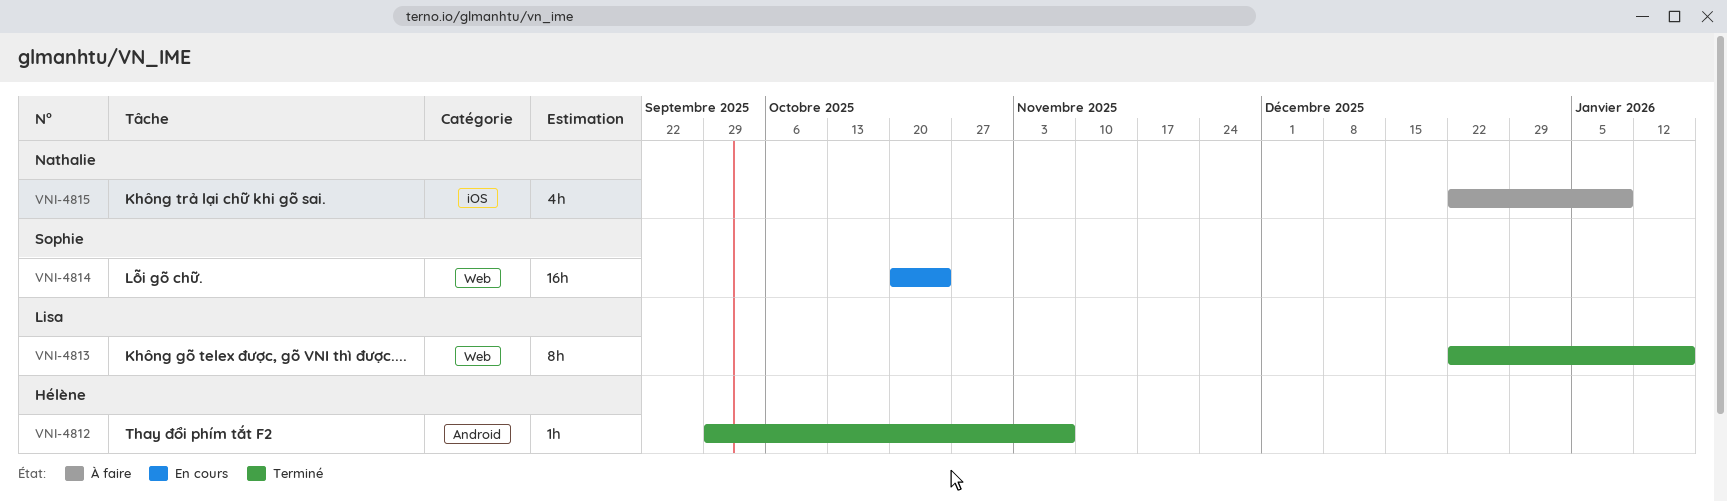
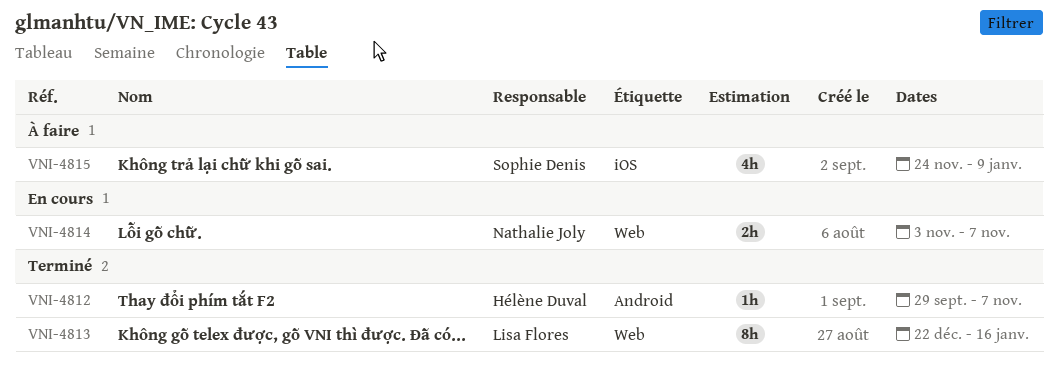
VNI-4814, owner: Sophie Denis -> Nathalie Joly
VNI-4814, estimate: 16h -> 2h
VNI-4814, start: Oct 20 -> Nov 3
VNI-4814, due: Oct 24 -> Nov 7
VNI-4815, owner: Nathalie Joly -> Sophie Denis
VNI-4815, start: Dec 22 -> Nov 24

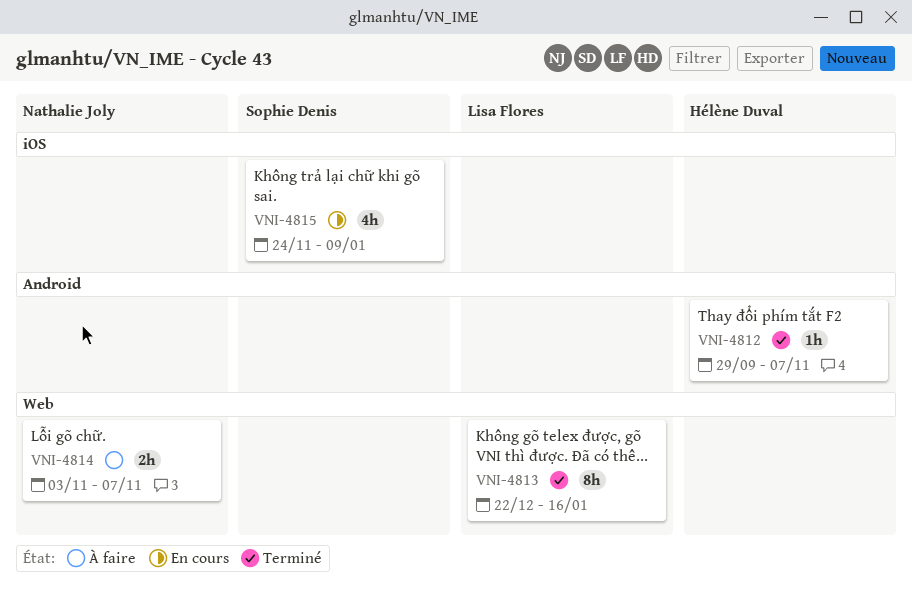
VNI-4814, status: En cours -> À faire
VNI-4815, status: À faire -> En cours

